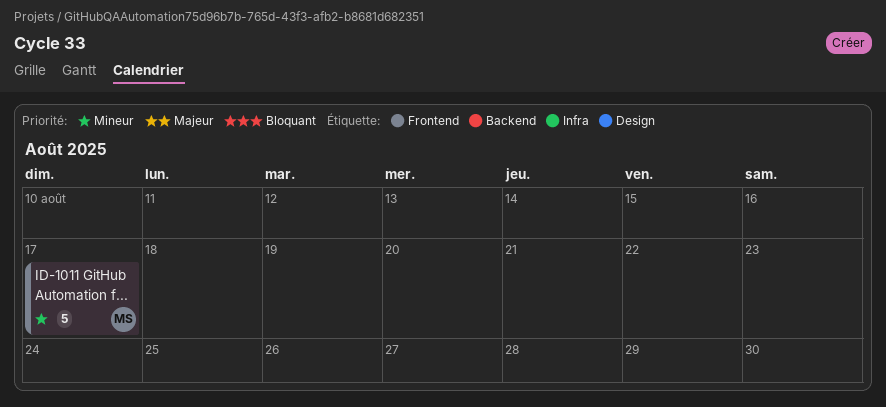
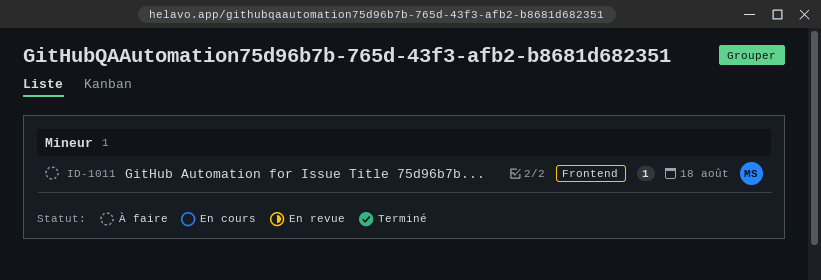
ID-1011, estimate: 5 -> 1
ID-1011, due: Aug 17 -> Aug 18

